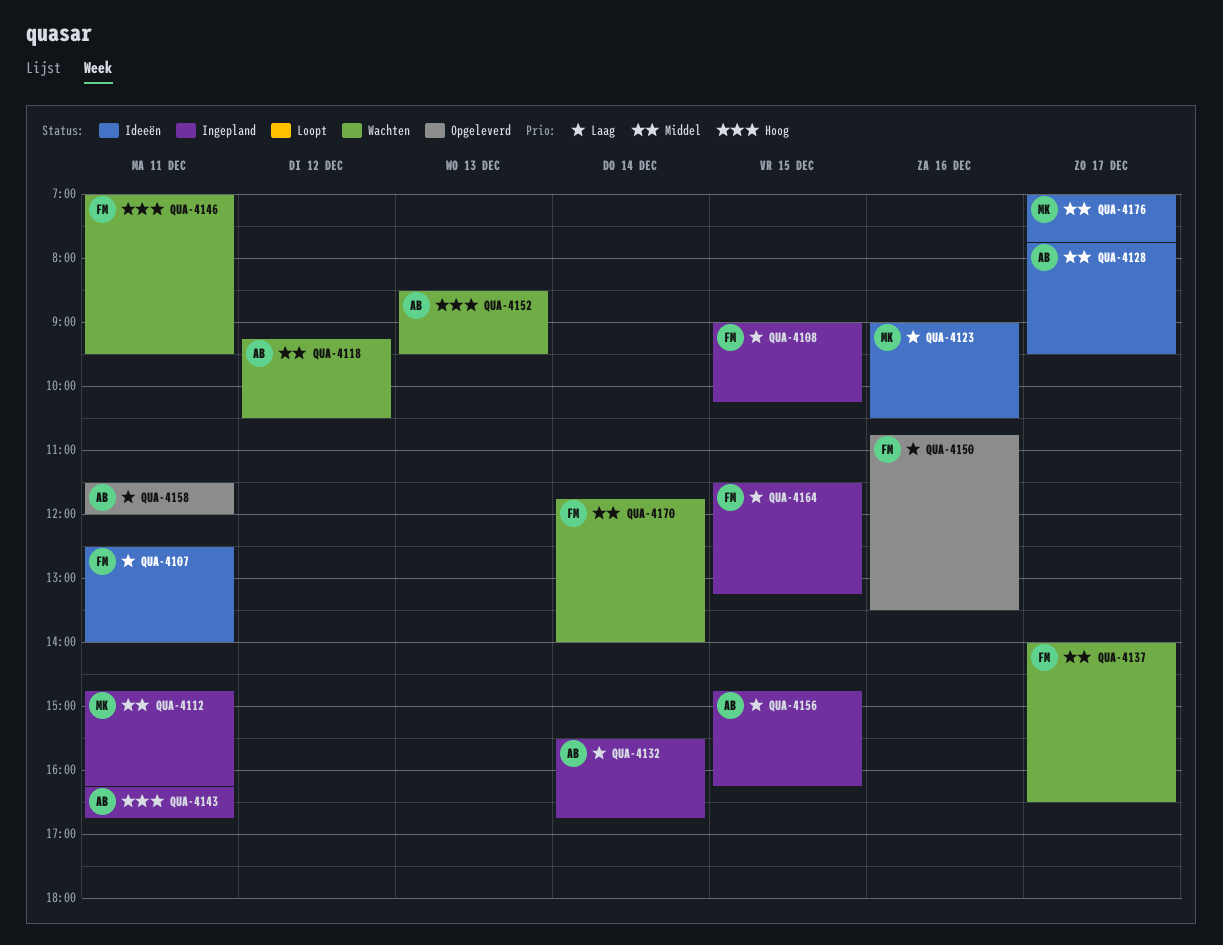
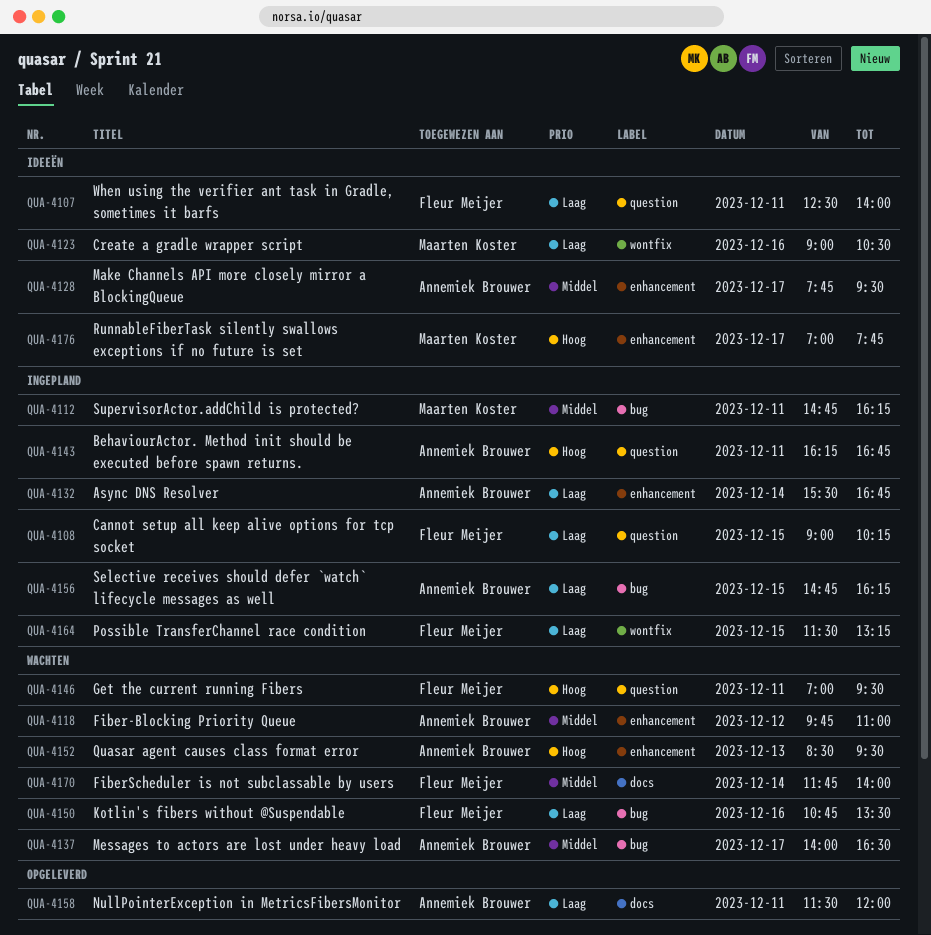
QUA-4118, begins: 09:15 -> 09:45
QUA-4118, ends: 10:30 -> 11:00
QUA-4137, owner: Fleur Meijer -> Annemiek Brouwer
QUA-4150, status: Opgeleverd -> Wachten
QUA-4176, priority: Middel -> Hoog

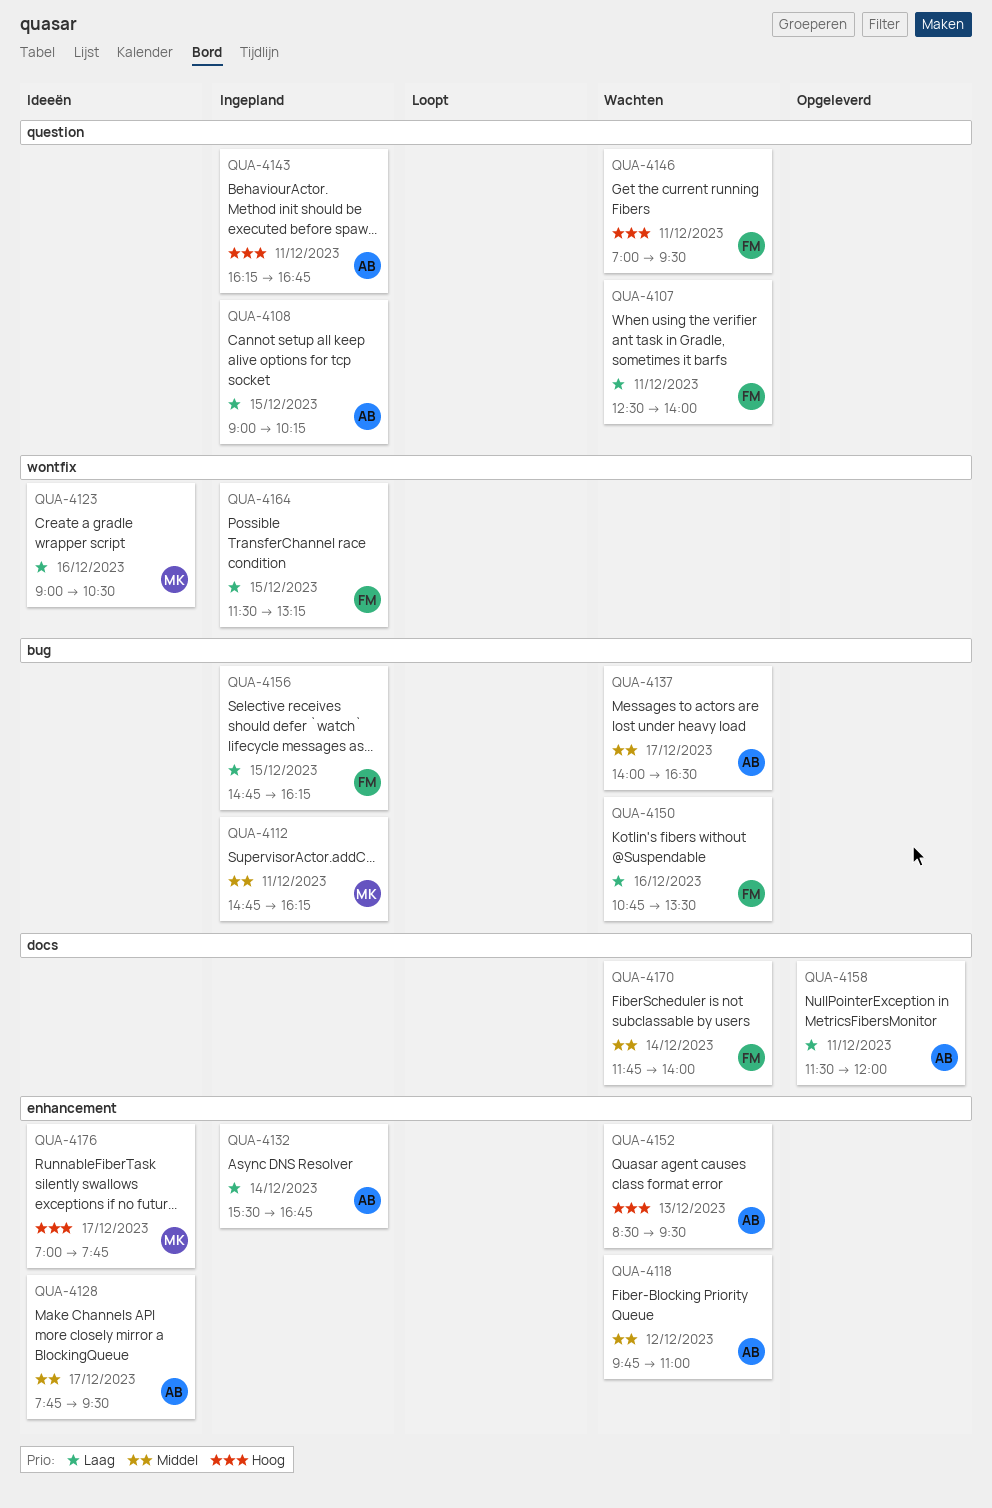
QUA-4107, status: Ideeën -> Wachten
QUA-4108, owner: Fleur Meijer -> Annemiek Brouwer
QUA-4156, owner: Annemiek Brouwer -> Fleur Meijer

